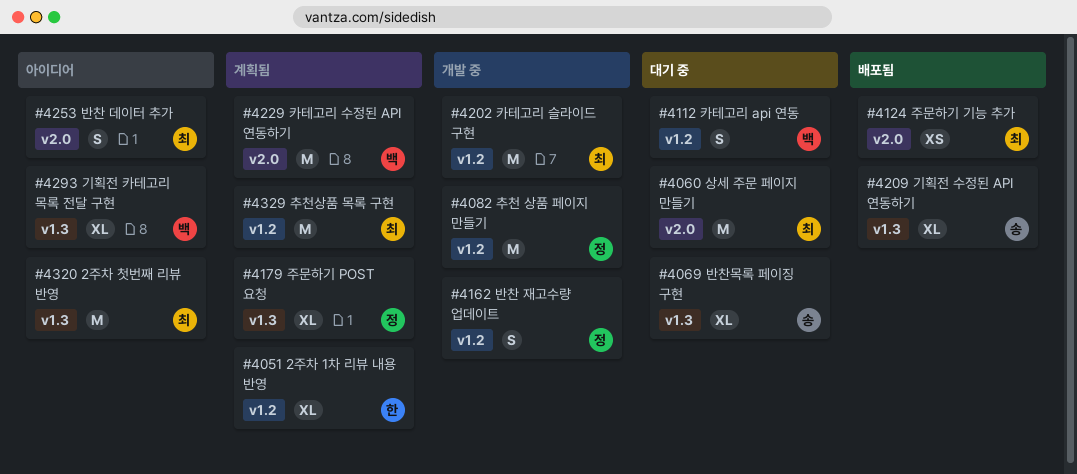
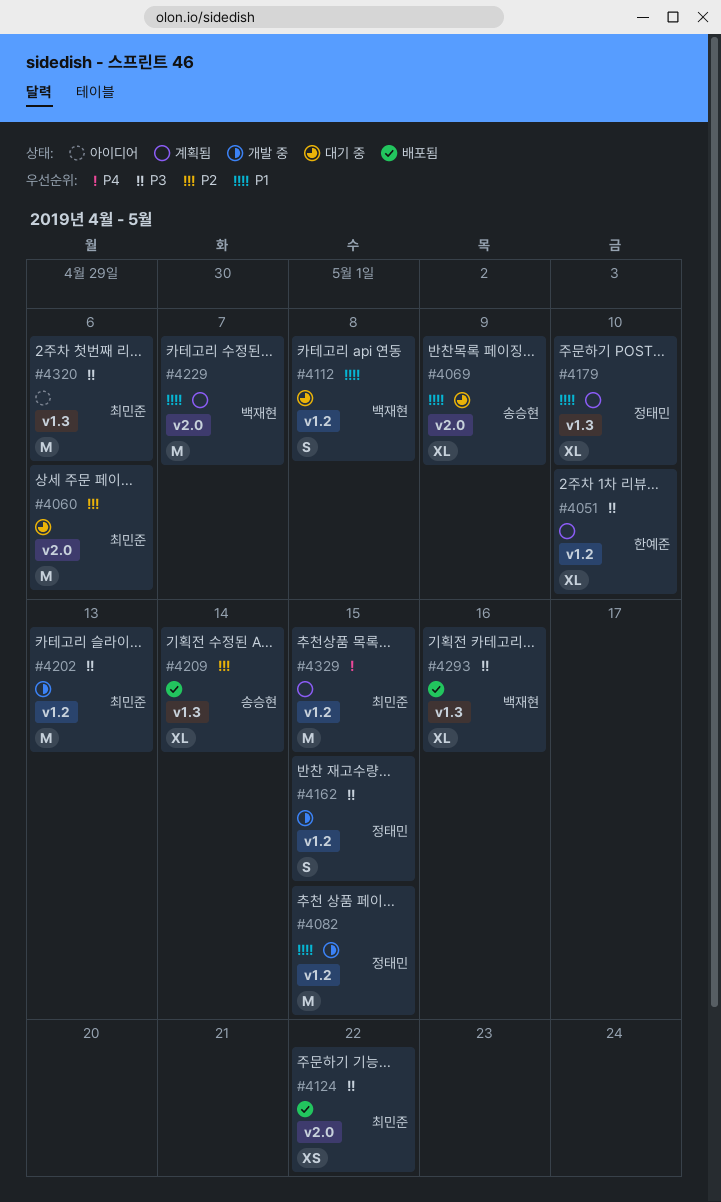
#4069, label: v1.3 -> v2.0
#4253: present -> none
#4293, status: 아이디어 -> 배포됨

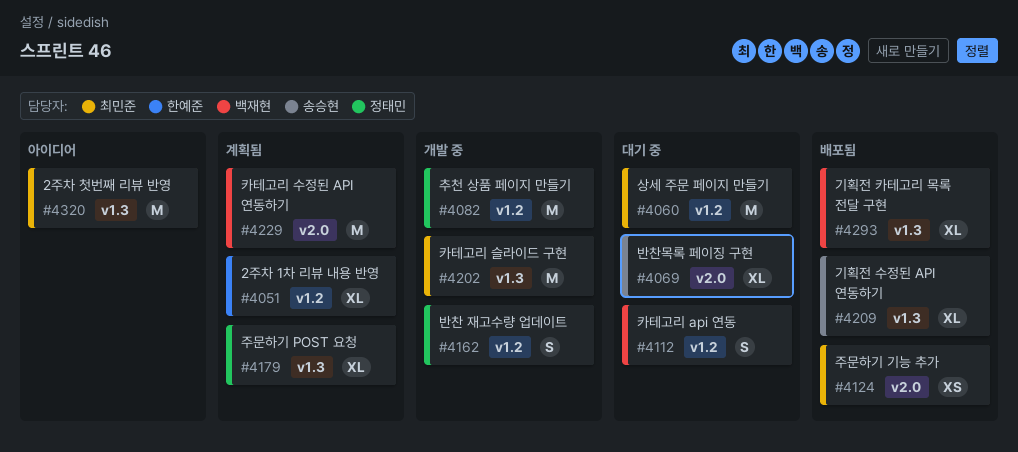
#4060, label: v2.0 -> v1.2
#4202, label: v1.2 -> v1.3
#4329: present -> none

